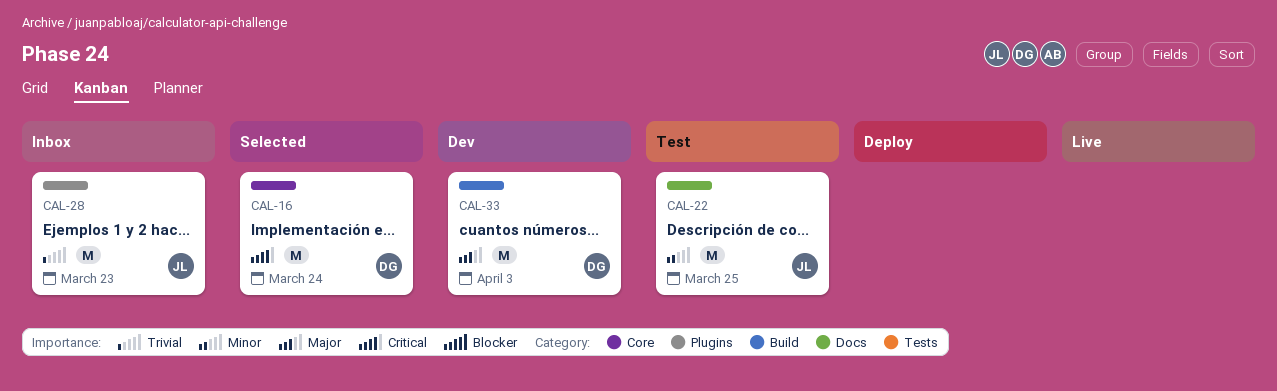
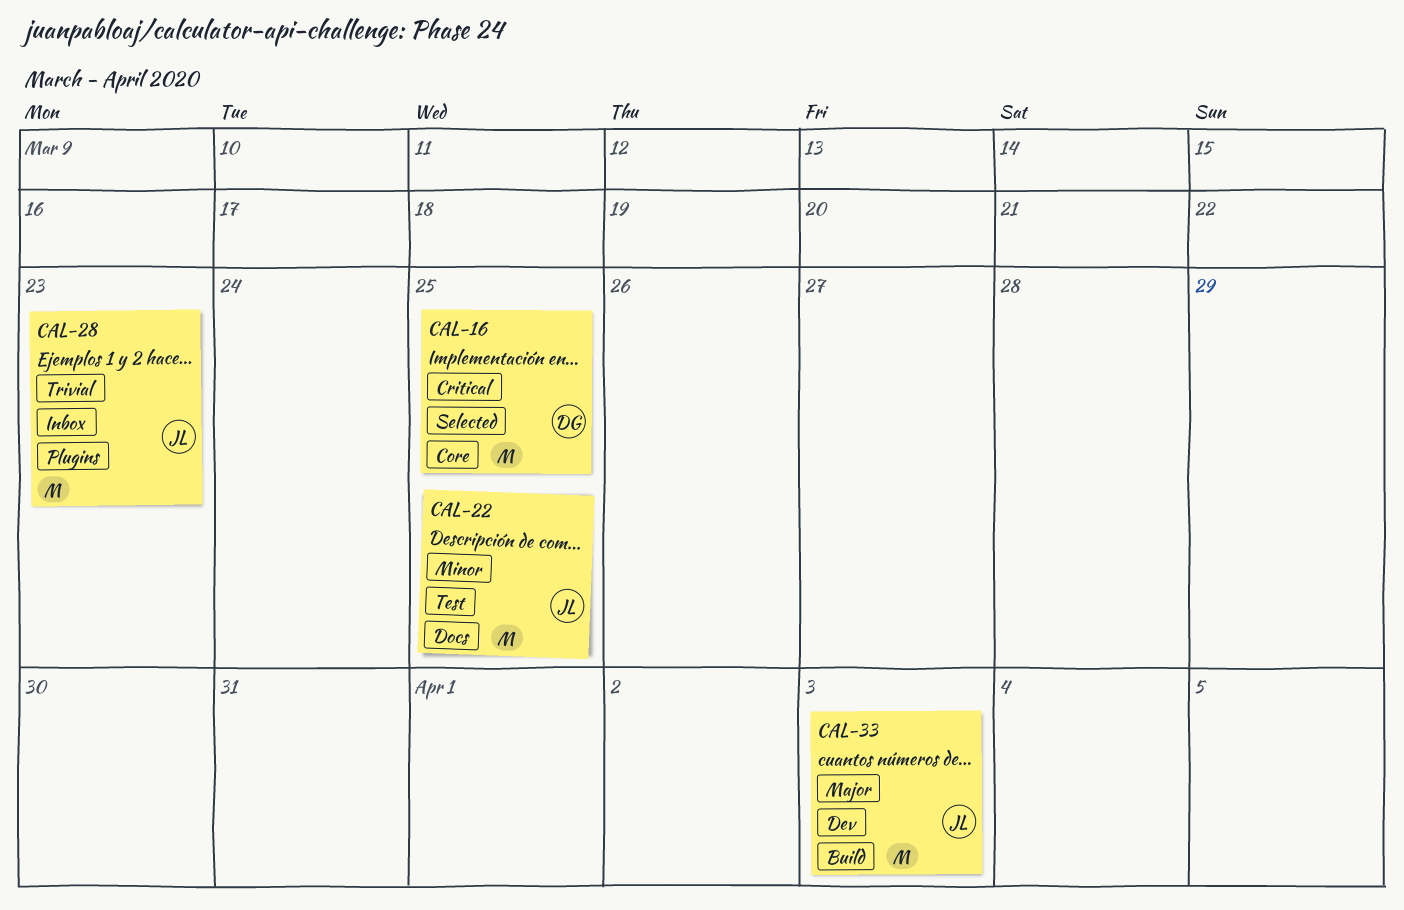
CAL-16, due: Mar 24 -> Mar 25
CAL-33, owner: DG -> JL

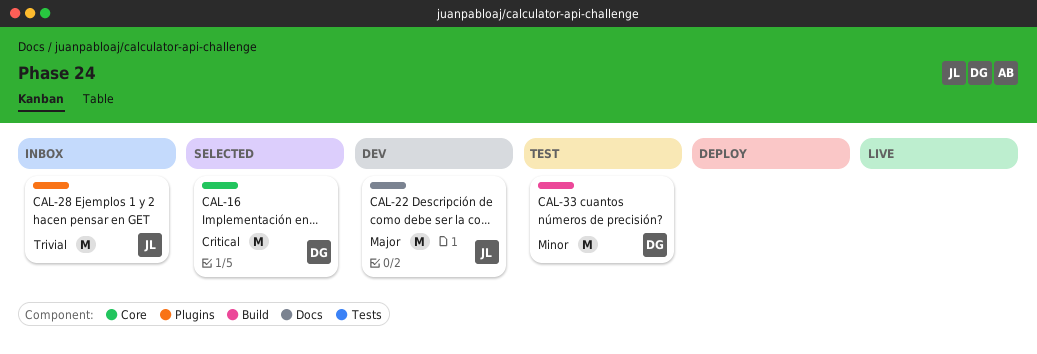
CAL-22, status: Test -> Dev
CAL-22, priority: Minor -> Major
CAL-33, status: Dev -> Test
CAL-33, owner: JL -> DG
CAL-33, priority: Major -> Minor

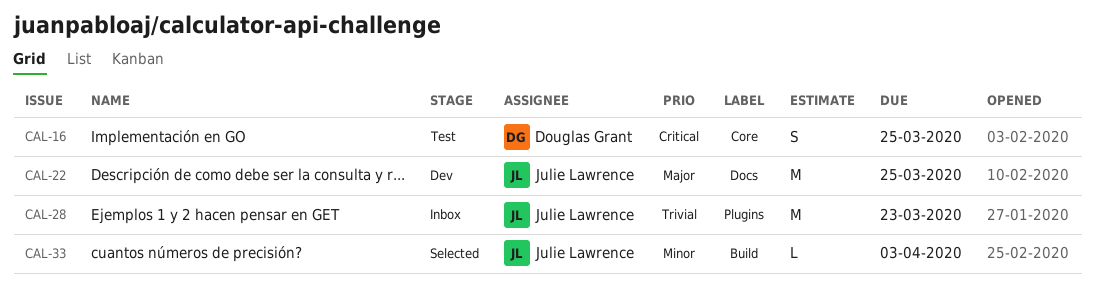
CAL-16, status: Selected -> Test
CAL-16, estimate: M -> S
CAL-33, status: Test -> Selected
CAL-33, owner: Douglas Grant -> Julie Lawrence
CAL-33, estimate: M -> L

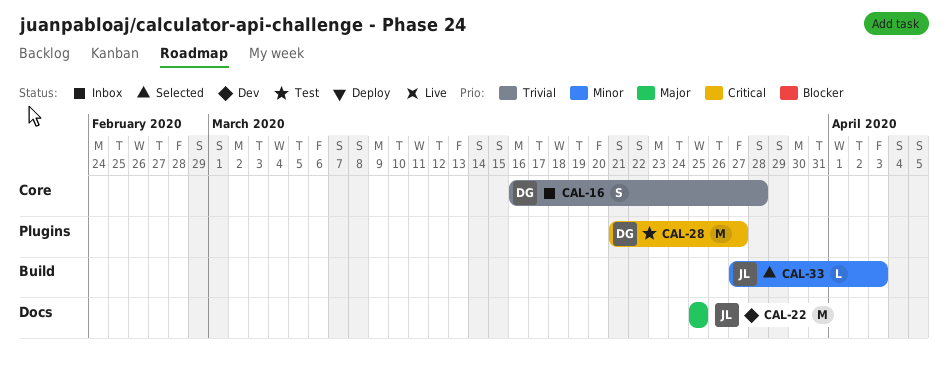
CAL-16, status: Test -> Inbox
CAL-16, priority: Critical -> Trivial
CAL-16, due: Mar 25 -> Mar 28
CAL-28, status: Inbox -> Test
CAL-28, owner: Julie Lawrence -> Douglas Grant
CAL-28, priority: Trivial -> Critical
CAL-28, due: Mar 23 -> Mar 27

